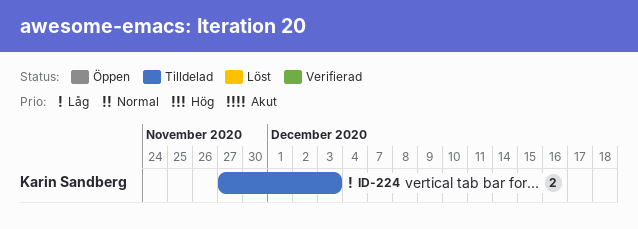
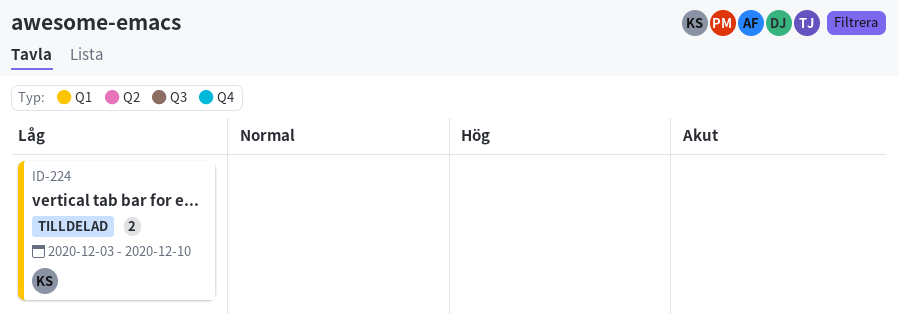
ID-224, start: Nov 27 -> Dec 3
ID-224, due: Dec 3 -> Dec 10

